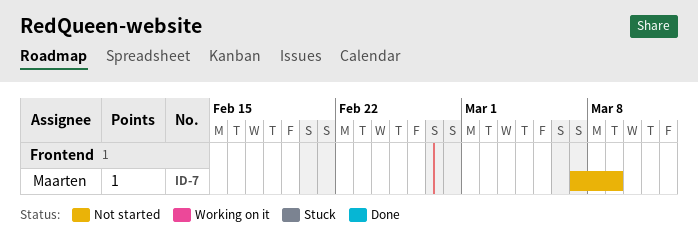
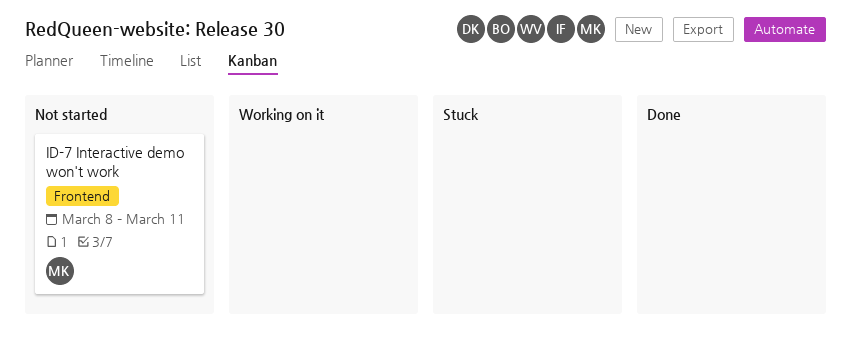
ID-7, start: Mar 7 -> Mar 8
ID-7, due: Mar 9 -> Mar 11

